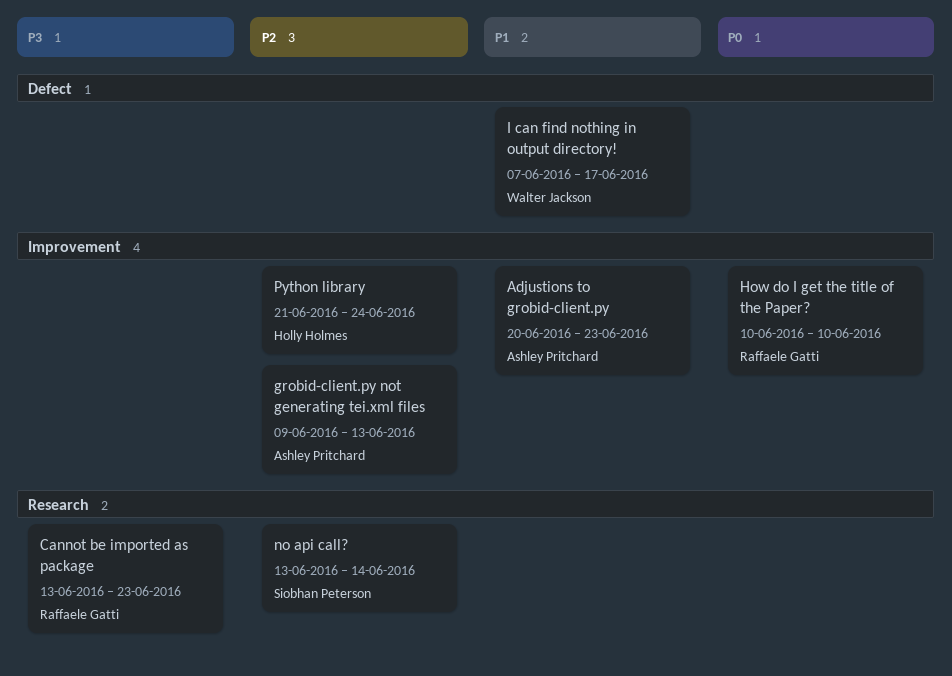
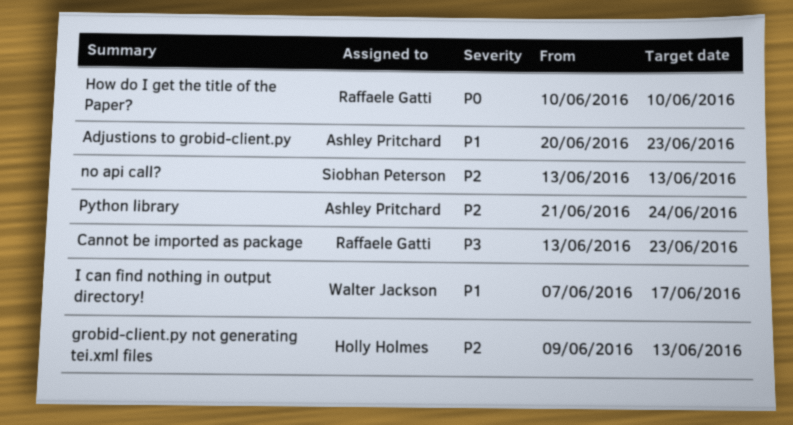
grobid-client.py not generating tei.xml files, owner: Ashley Pritchard -> Holly Holmes
no api call?, due: Jun 14 -> Jun 13
Python library, owner: Holly Holmes -> Ashley Pritchard

